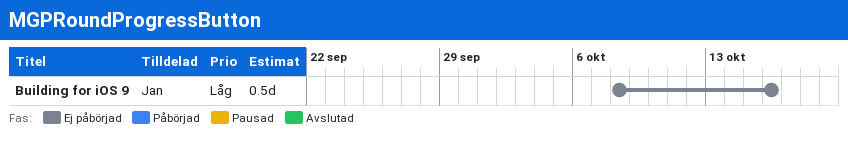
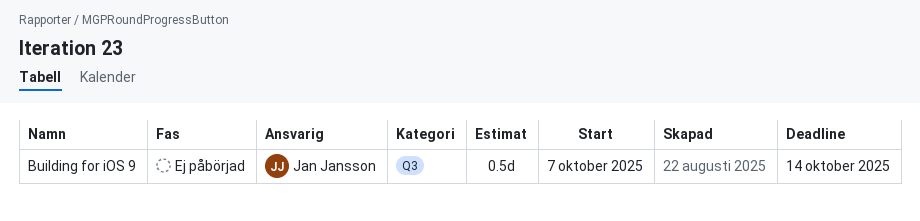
Building for iOS 9, start: Oct 8 -> Oct 7
Building for iOS 9, due: Oct 16 -> Oct 14

